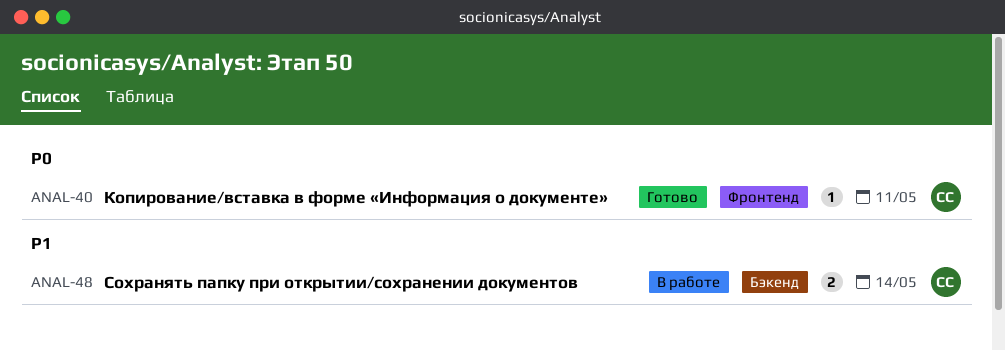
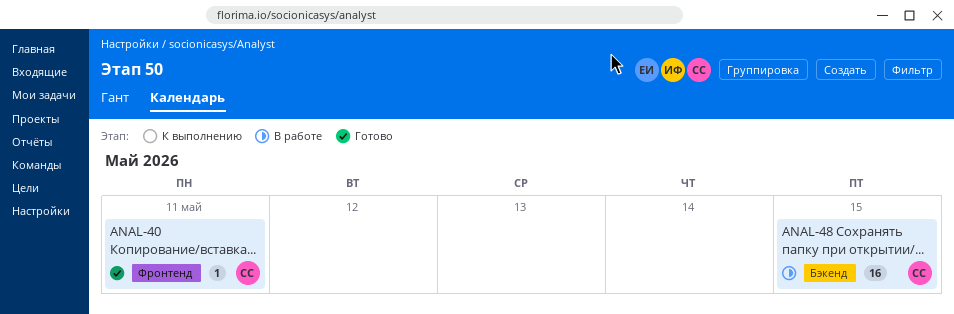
ANAL-48, estimate: 2 -> 16
ANAL-48, due: May 14 -> May 15

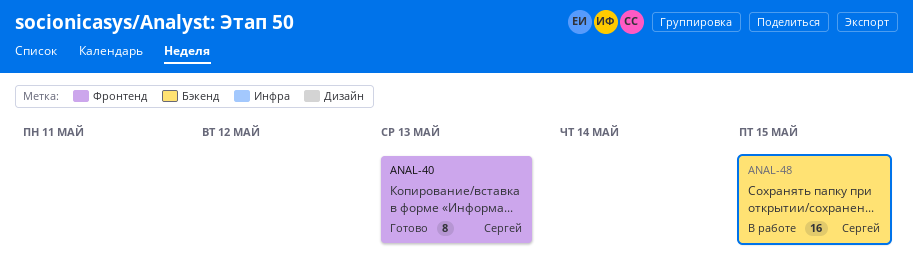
ANAL-40, estimate: 1 -> 8
ANAL-40, due: May 11 -> May 13

